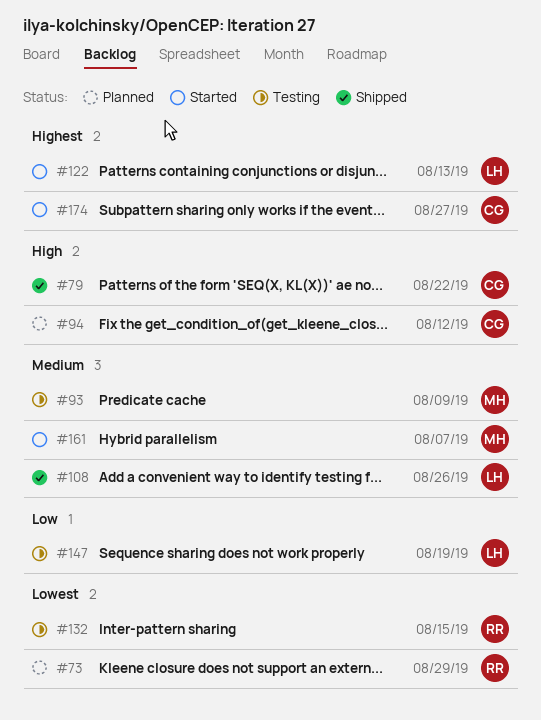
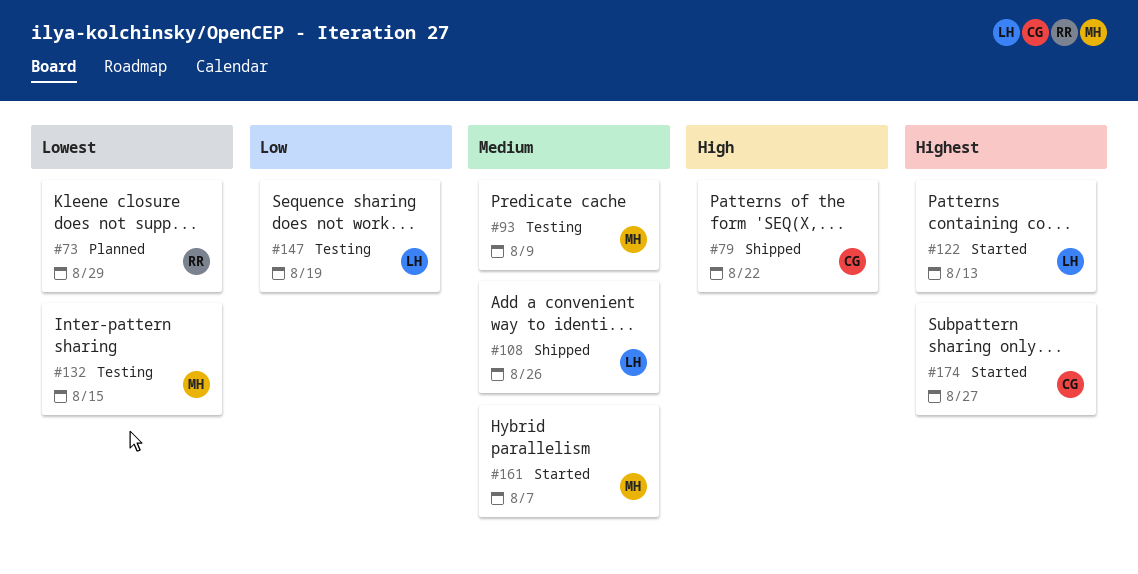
#94: present -> none
#132, owner: RR -> MH

